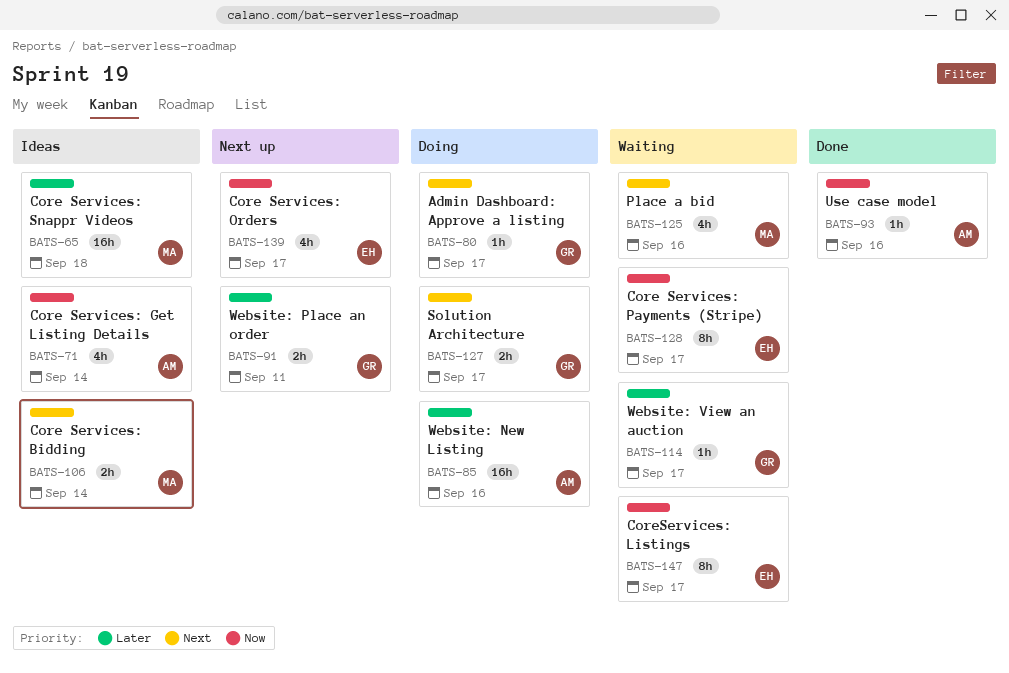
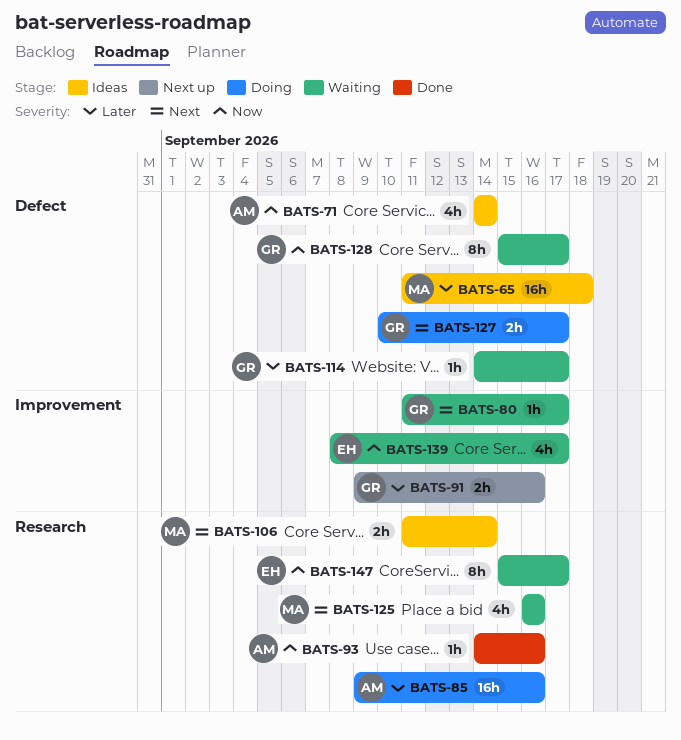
BATS-80, status: Doing -> Waiting
BATS-91, due: Sep 11 -> Sep 16
BATS-128, owner: EH -> GR
BATS-139, status: Next up -> Waiting

